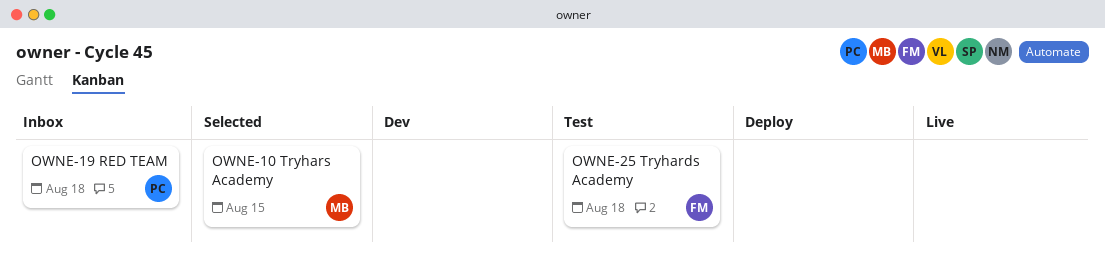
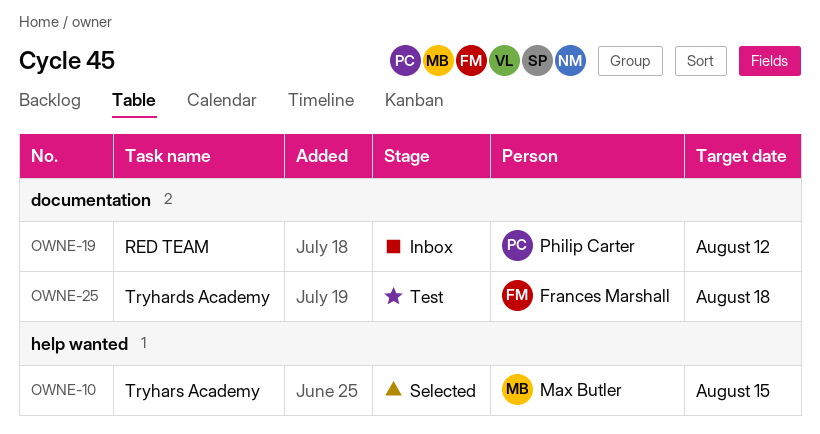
OWNE-19, due: Aug 18 -> Aug 12

